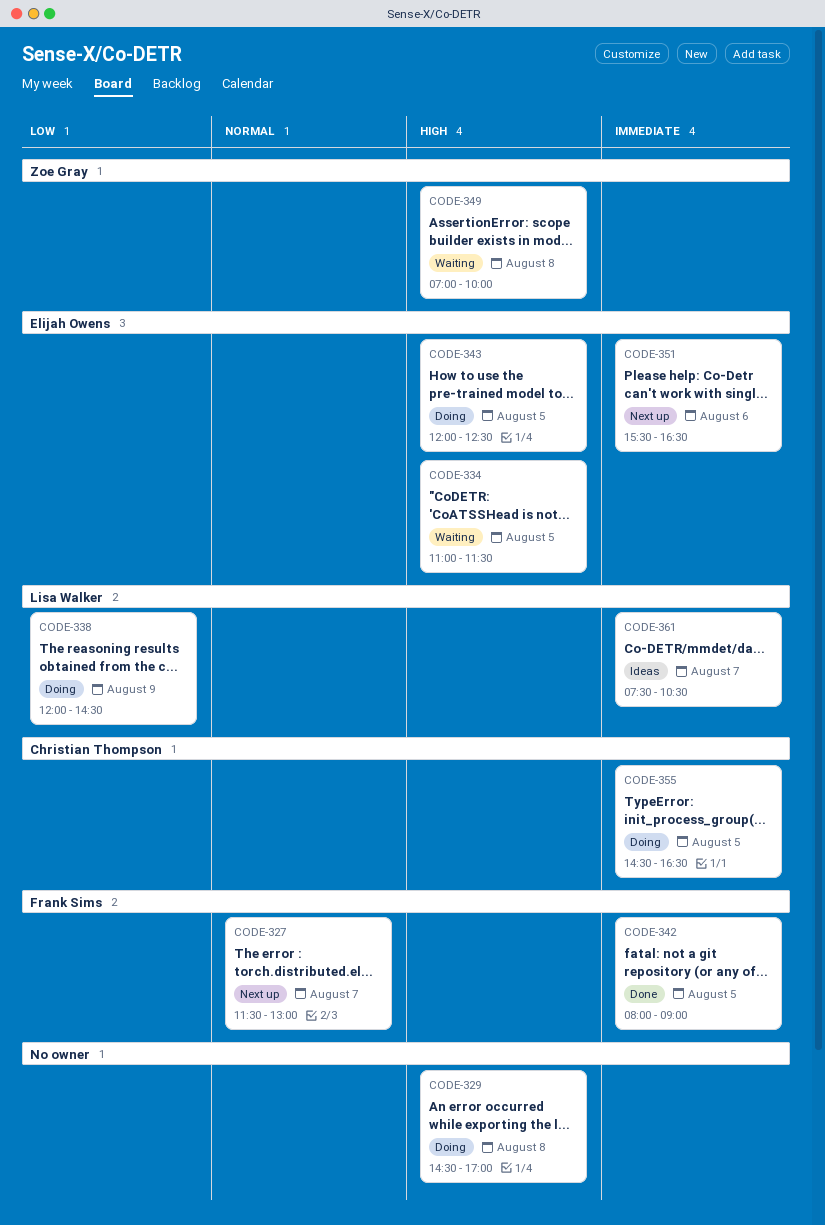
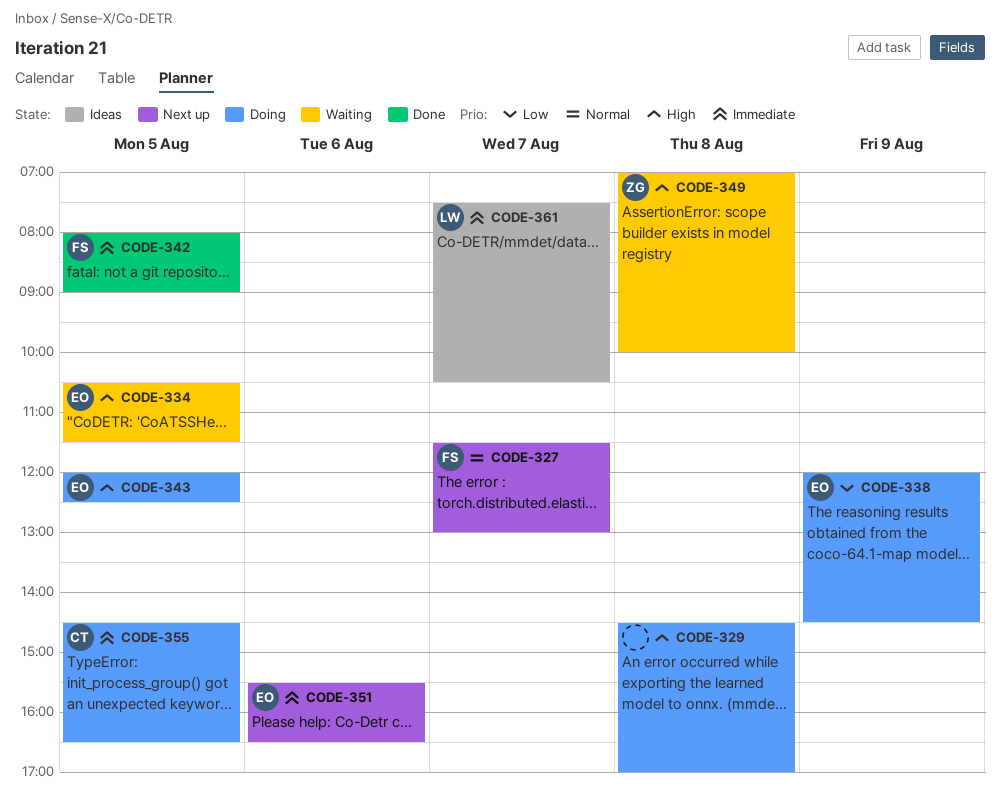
CODE-334, begins: 11:00 -> 10:30
CODE-338, owner: Lisa Walker -> Elijah Owens

